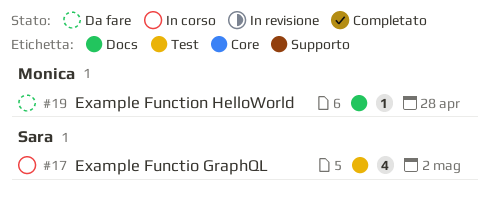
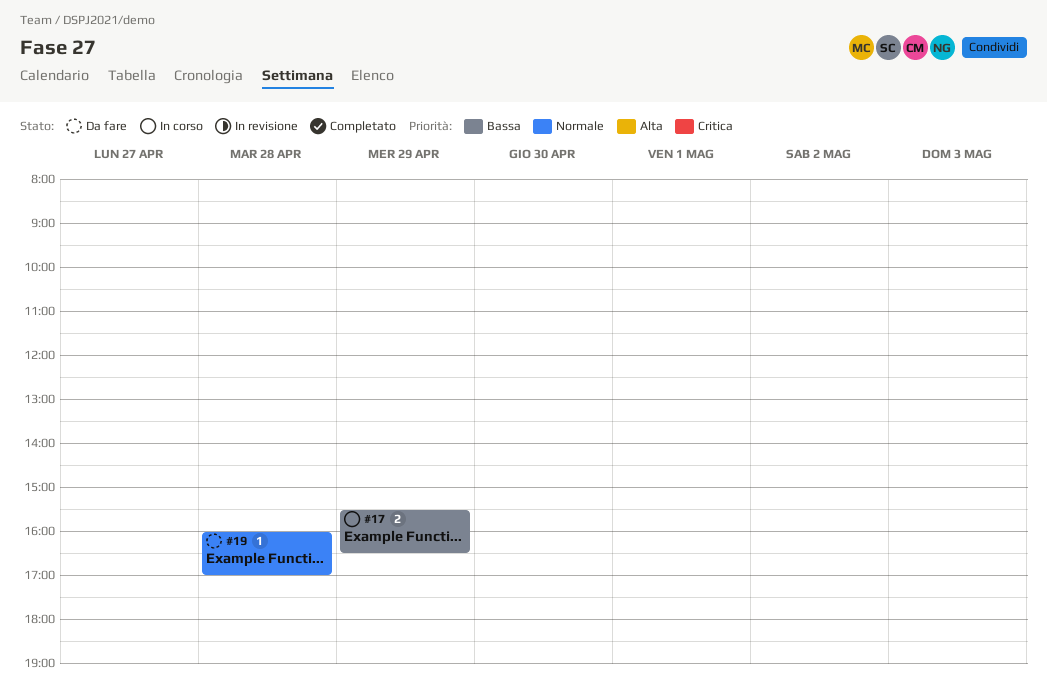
#17, estimate: 4 -> 2
#17, day: May 2 -> Apr 29

